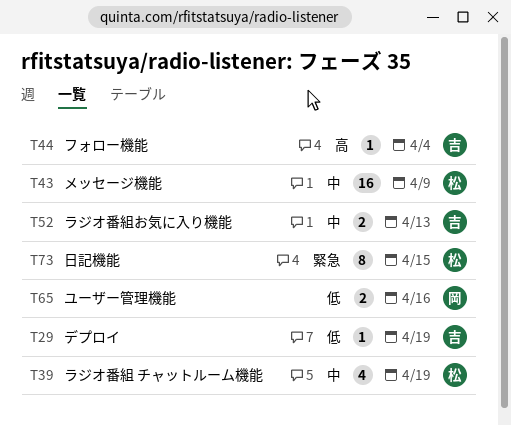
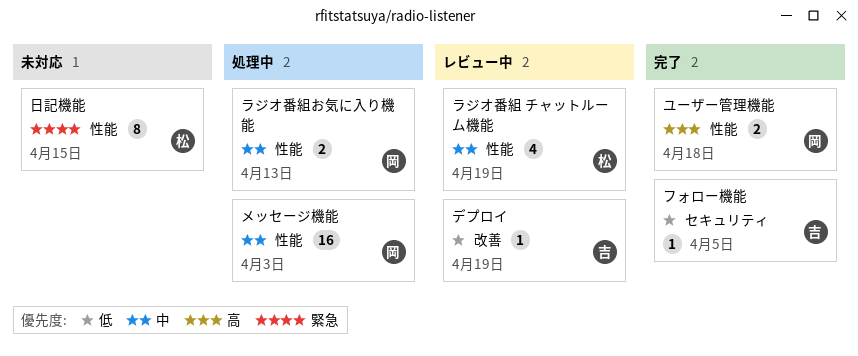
フォロー機能, priority: 高 -> 低
フォロー機能, due: Apr 4 -> Apr 5
メッセージ機能, owner: 松 -> 岡
メッセージ機能, due: Apr 9 -> Apr 3
ユーザー管理機能, priority: 低 -> 高
ユーザー管理機能, due: Apr 16 -> Apr 18
ラジオ番組お気に入り機能, owner: 吉 -> 岡

